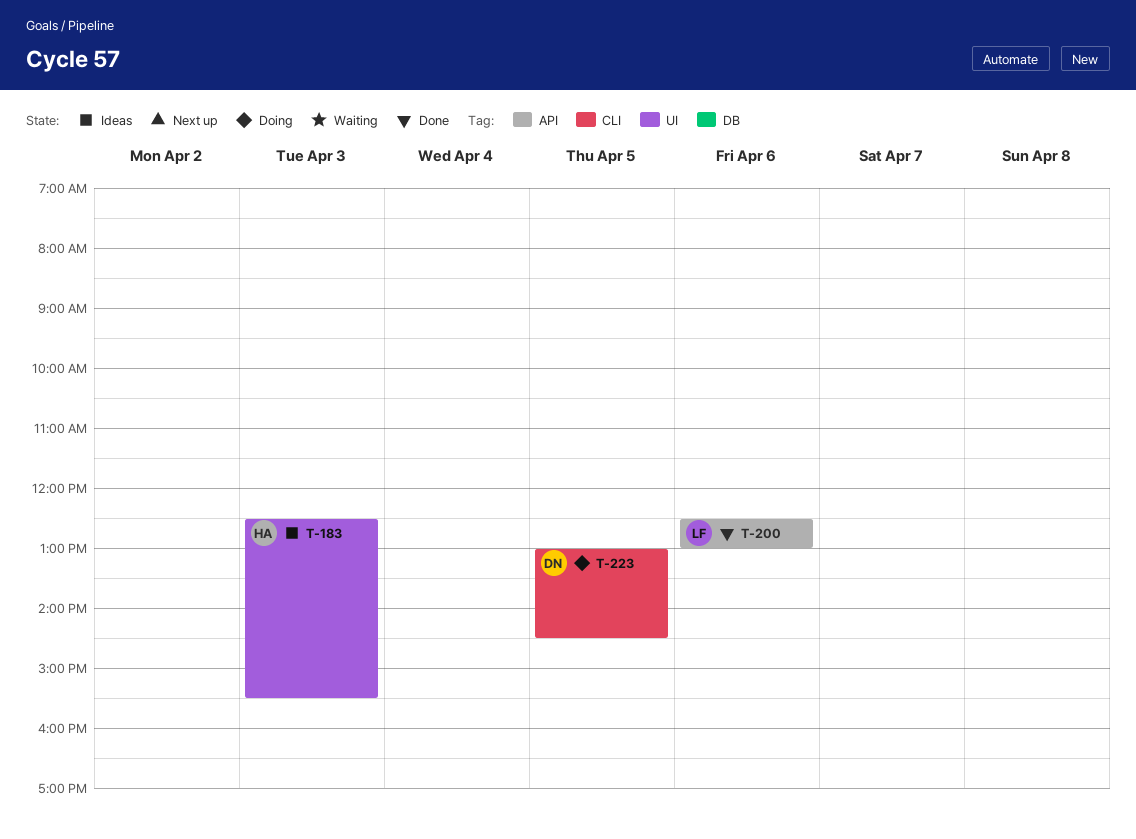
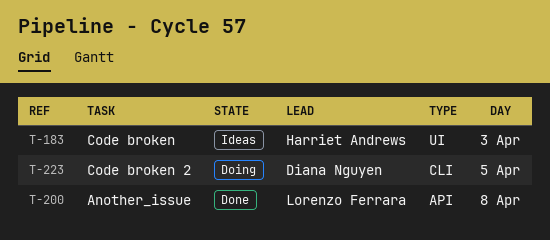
T-200, day: Apr 6 -> Apr 8

